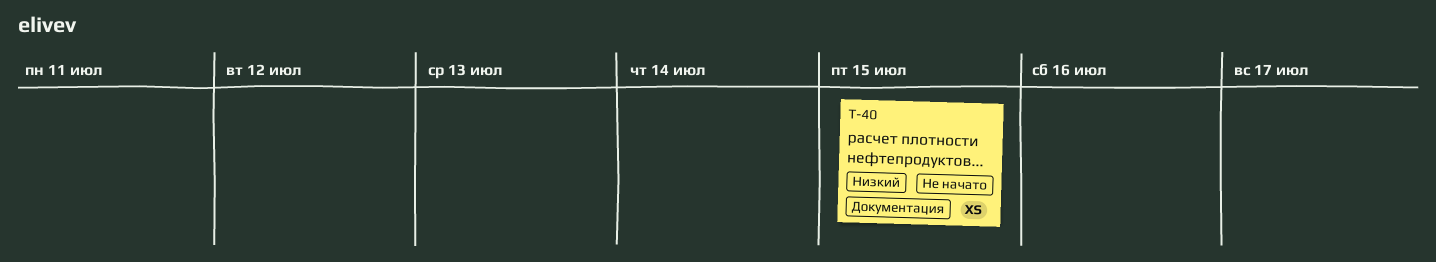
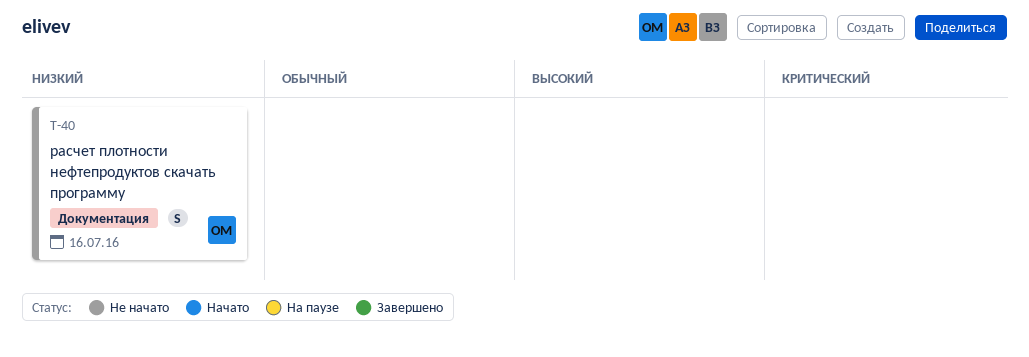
T-40, estimate: XS -> S
T-40, due: Jul 15 -> Jul 16

